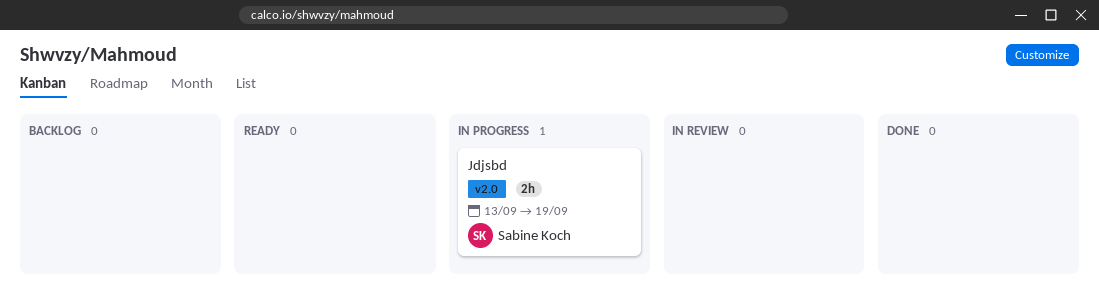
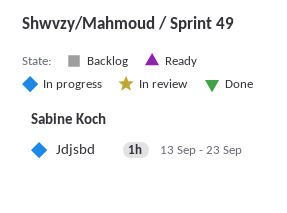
Jdjsbd, estimate: 2h -> 1h
Jdjsbd, due: Sep 19 -> Sep 23

